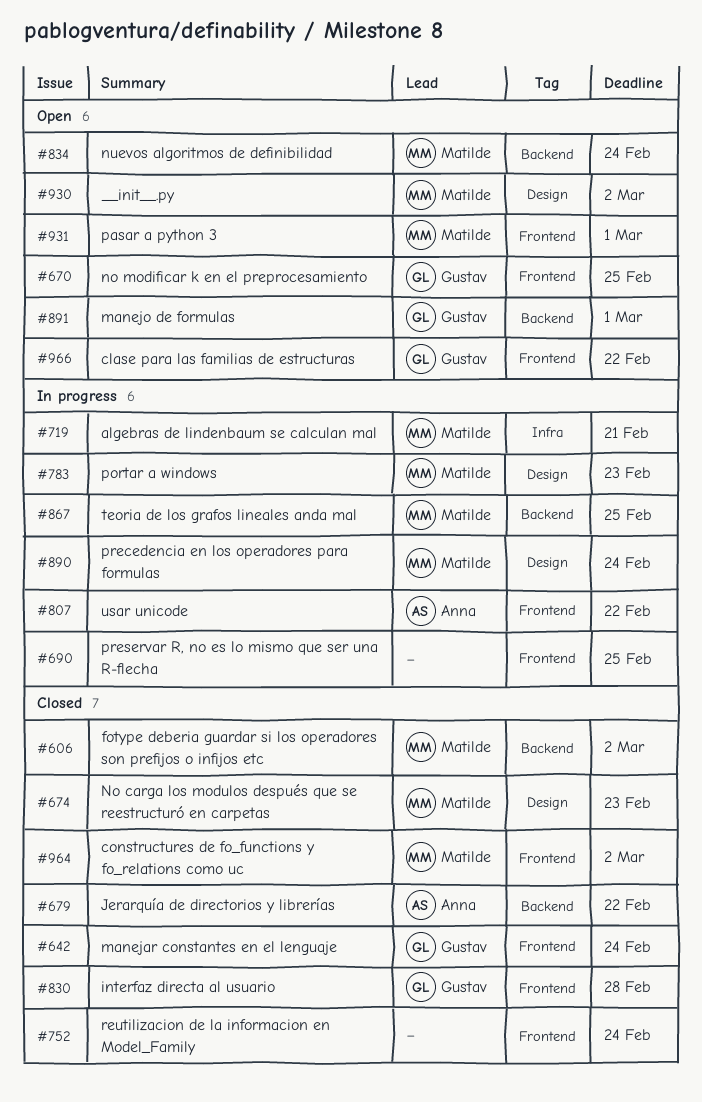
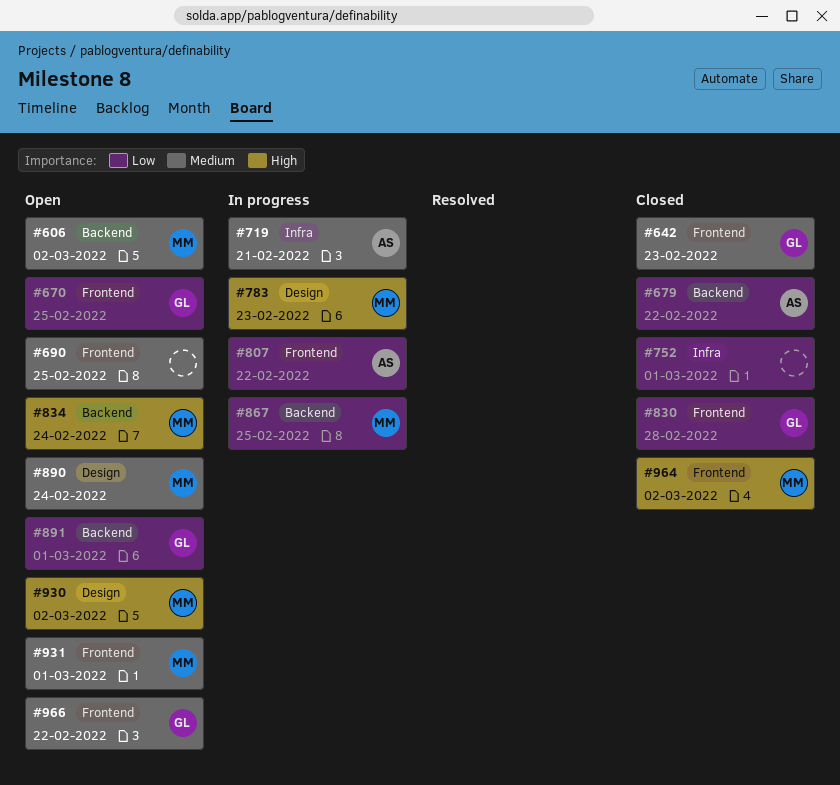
#606, status: Closed -> Open
#642, due: Feb 24 -> Feb 23
#674: present -> none
#690, status: In progress -> Open
#719, owner: Matilde -> Anna
#752, label: Frontend -> Infra
#752, due: Feb 24 -> Mar 1
#890, status: In progress -> Open

